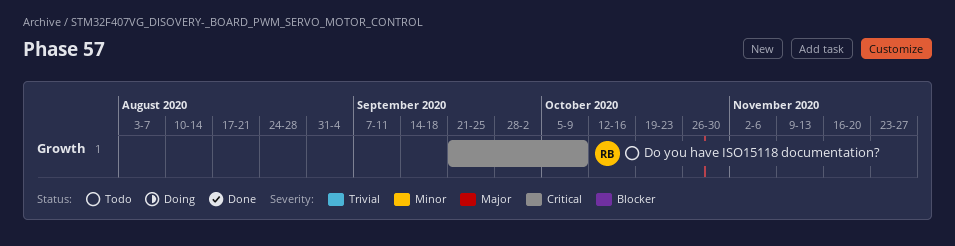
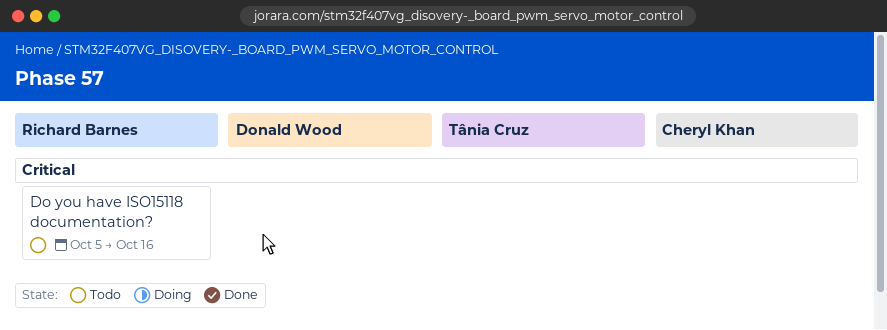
Do you have ISO15118 documentation?, start: Sep 21 -> Oct 5
Do you have ISO15118 documentation?, due: Oct 9 -> Oct 16

